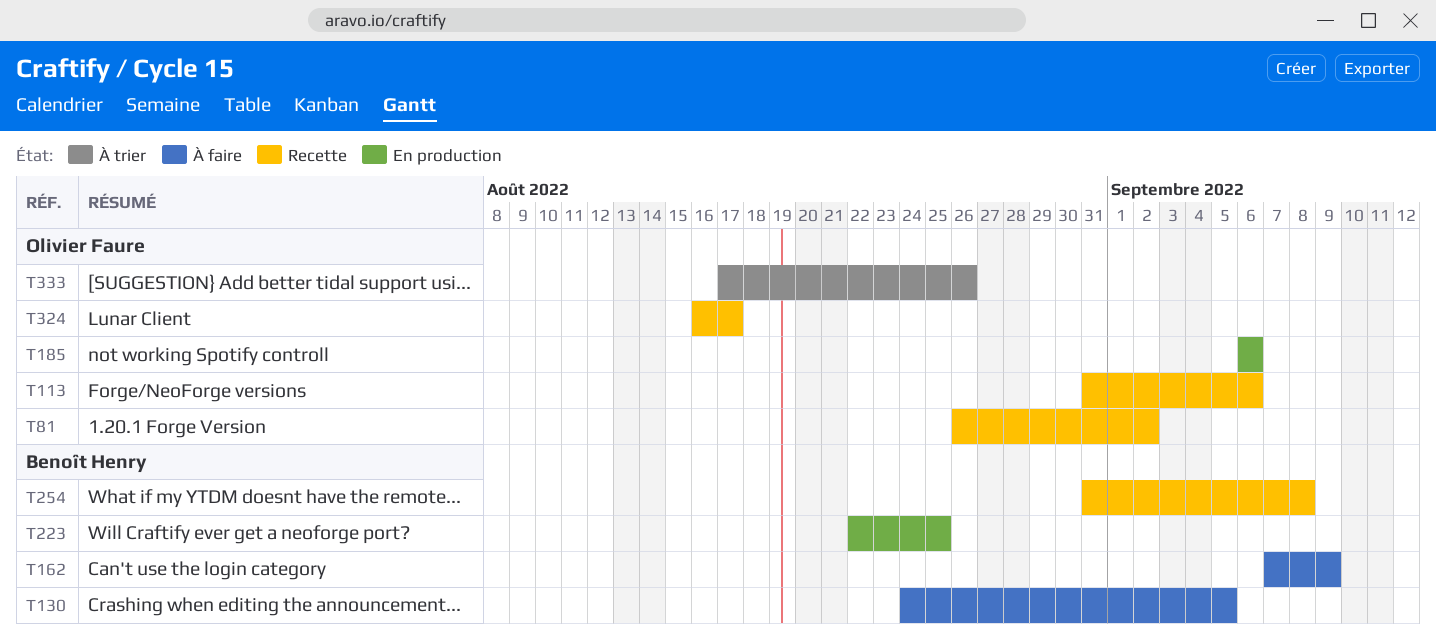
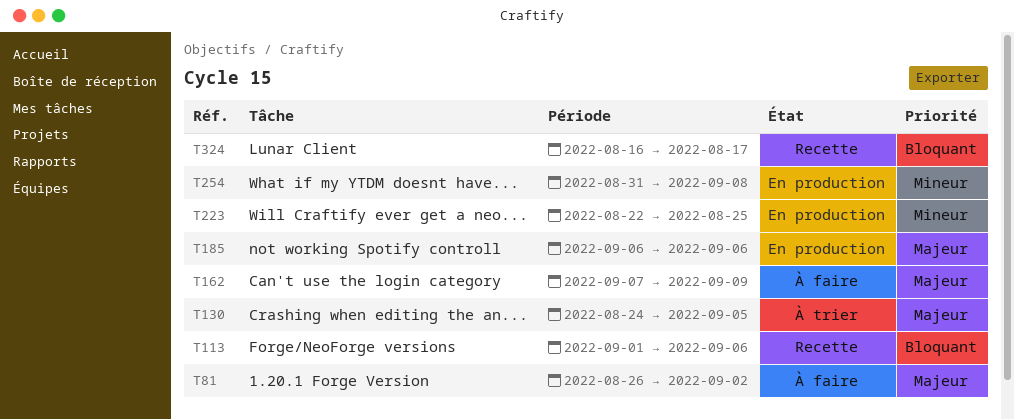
T81, status: Recette -> À faire
T113, start: Aug 31 -> Sep 1
T130, status: À faire -> À trier
T254, status: Recette -> En production
T333: present -> none

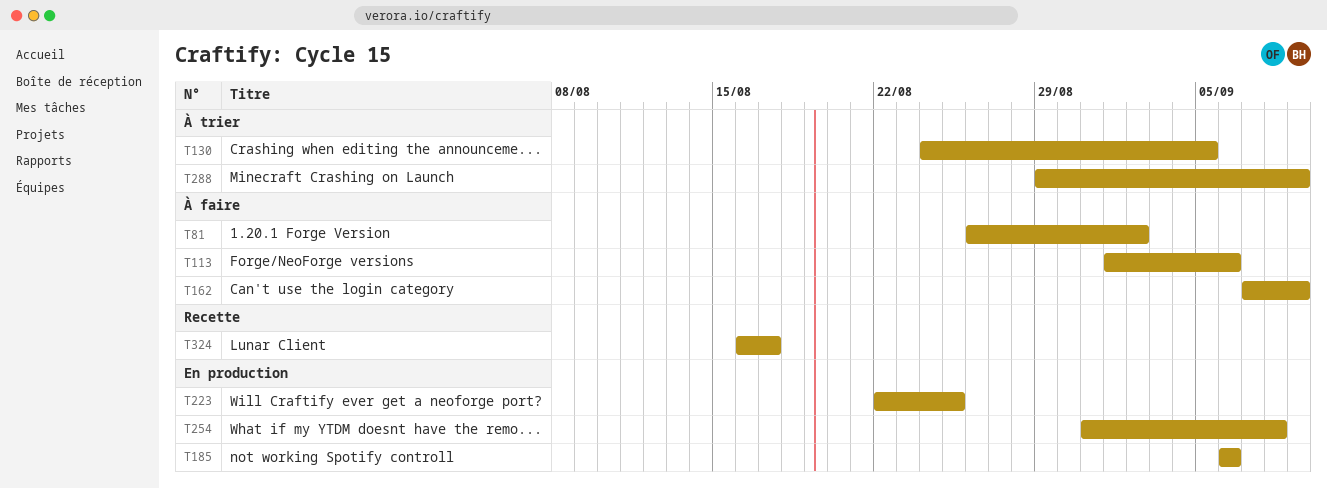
T113, status: Recette -> À faire
T288: none -> present

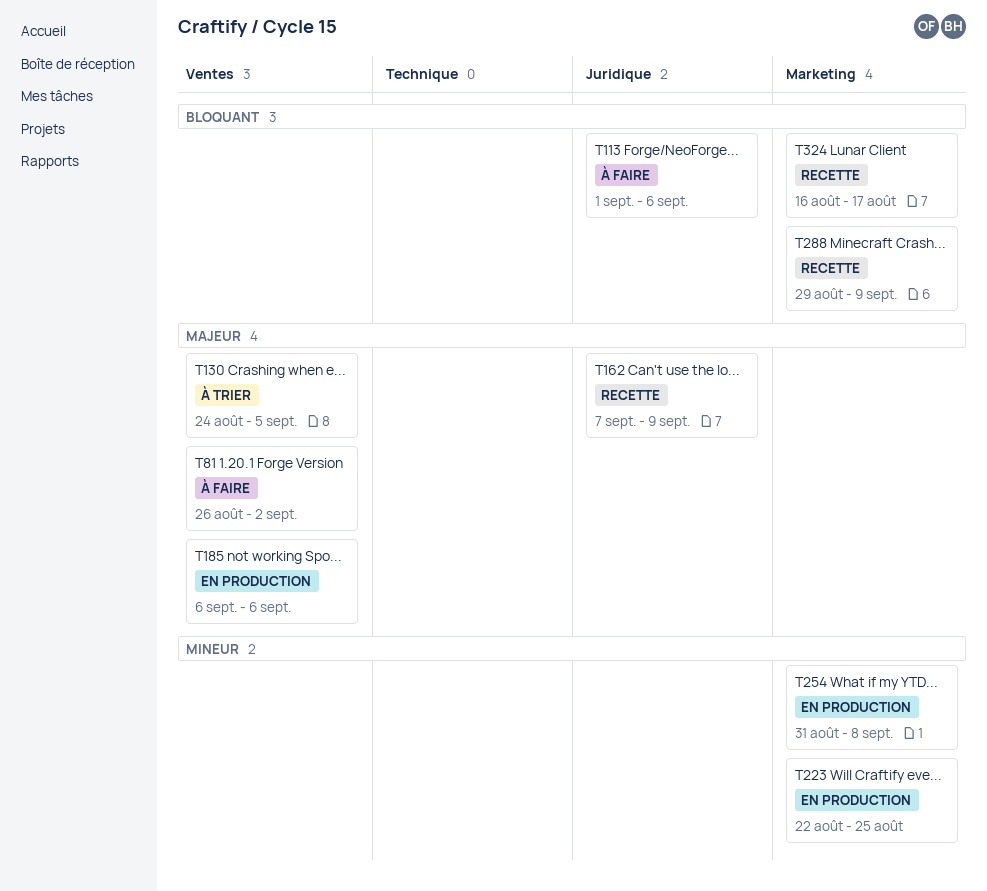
T162, status: À faire -> Recette
T288, status: À trier -> Recette

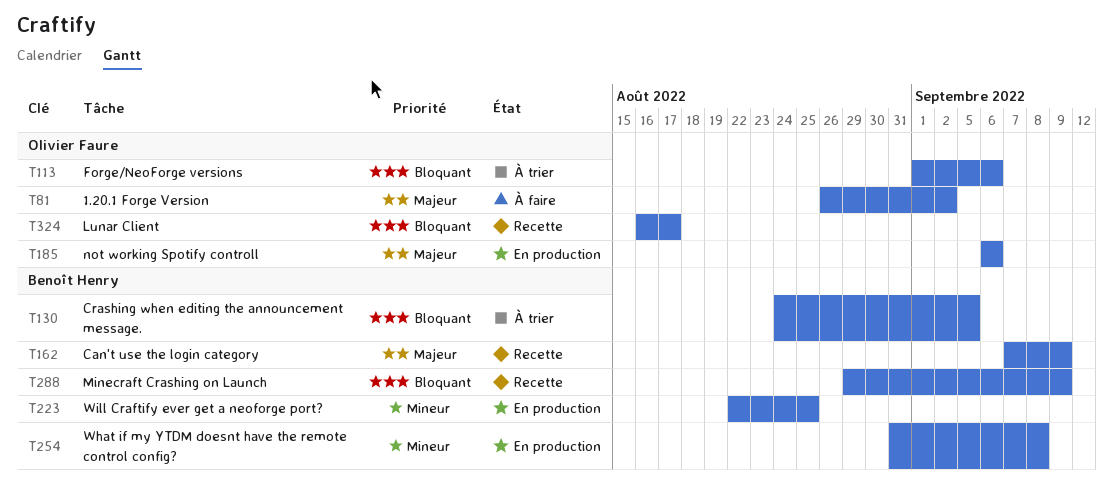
T113, status: À faire -> À trier
T130, priority: Majeur -> Bloquant

